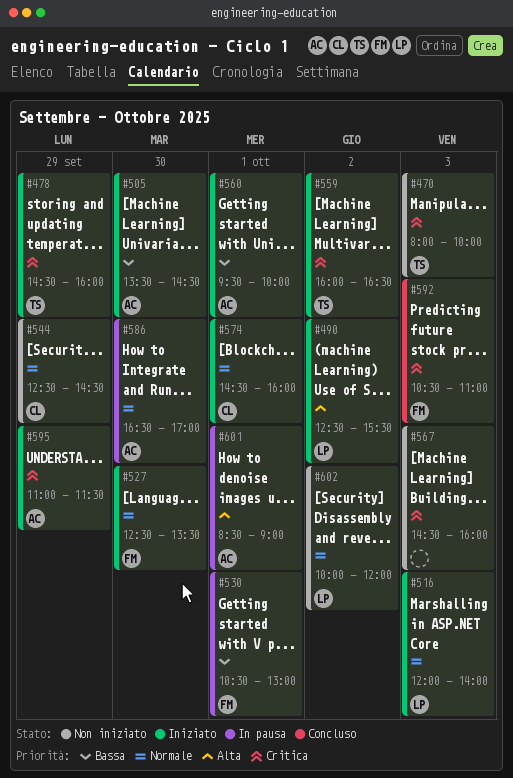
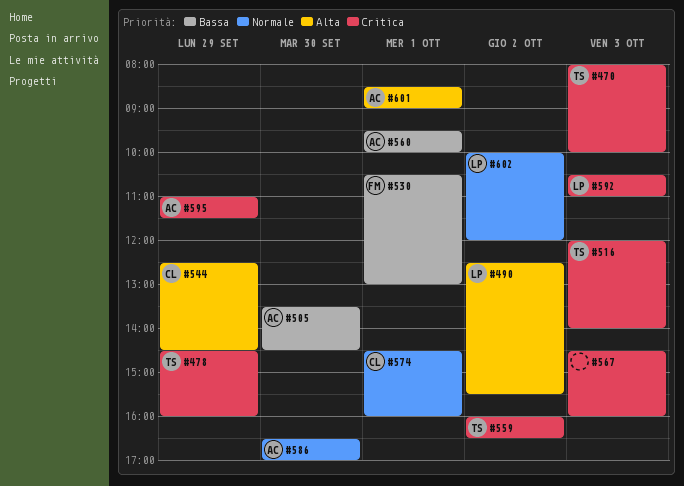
#516, owner: LP -> TS
#516, priority: Normale -> Critica
#527: present -> none
#544, priority: Normale -> Alta
#592, owner: FM -> LP

